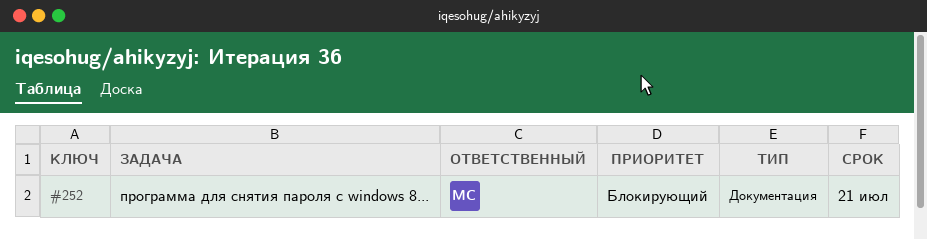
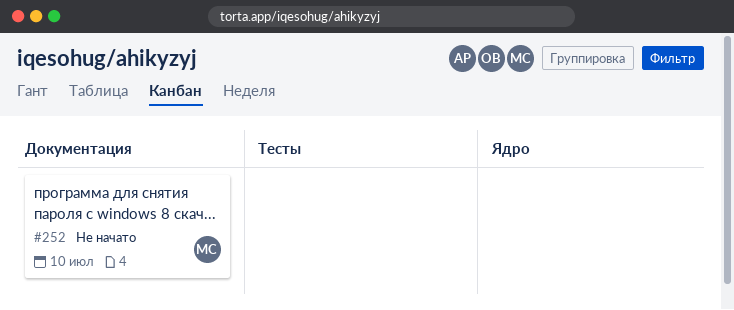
#252, due: Jul 21 -> Jul 10

